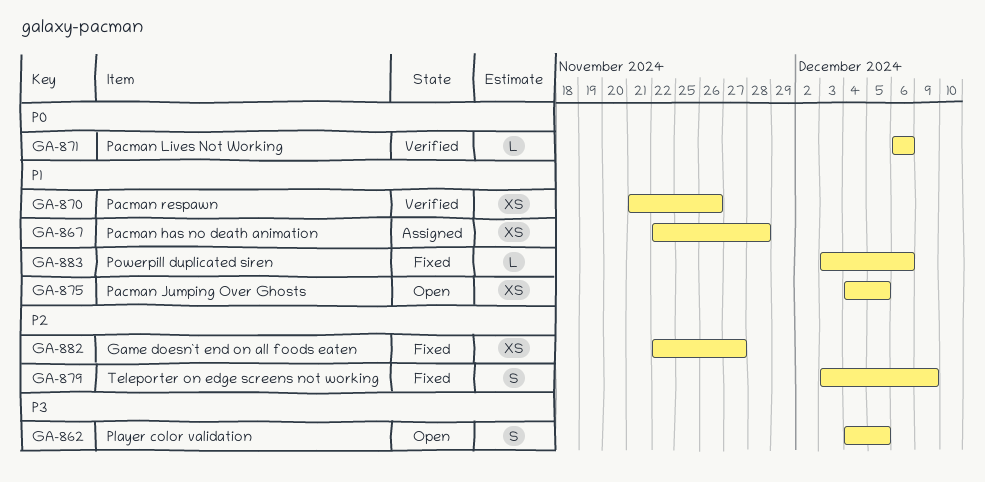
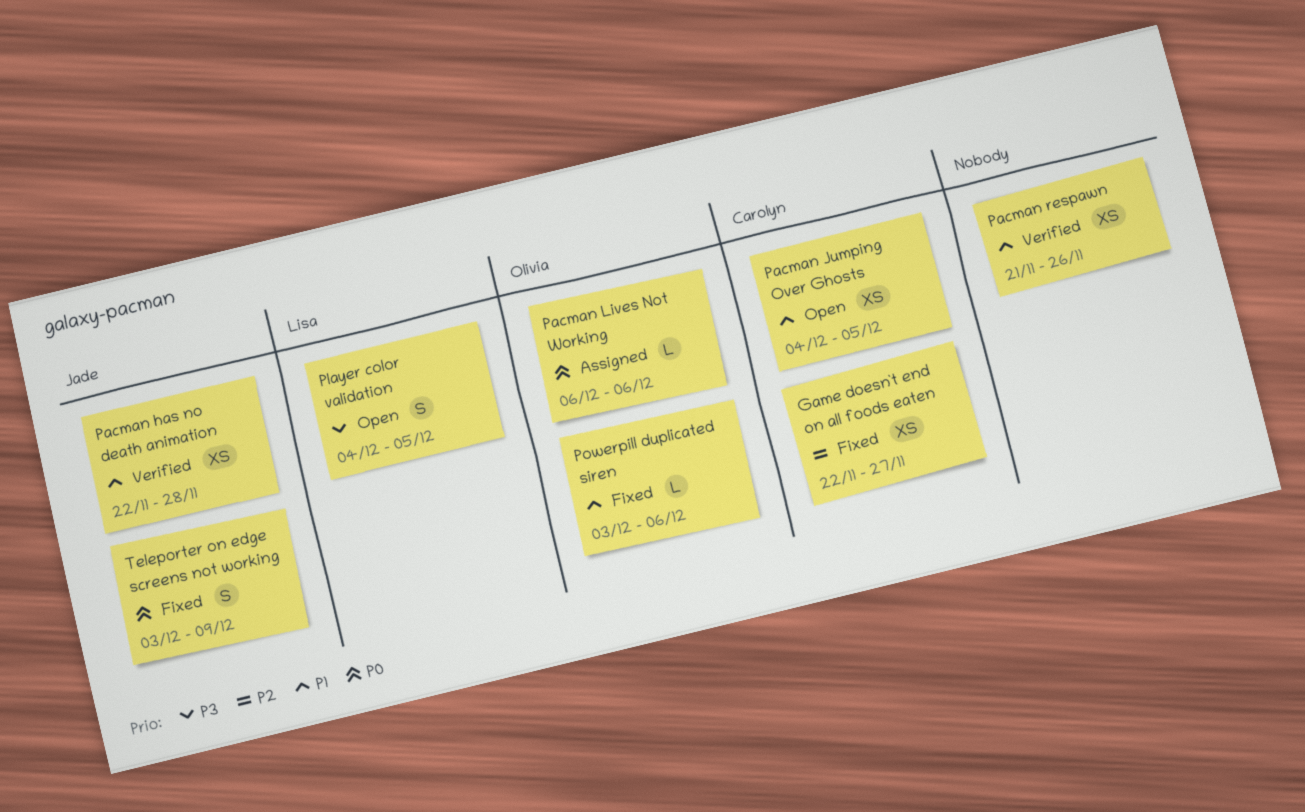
Pacman has no death animation, status: Assigned -> Verified
Pacman Lives Not Working, status: Verified -> Assigned
Teleporter on edge screens not working, priority: P2 -> P0

